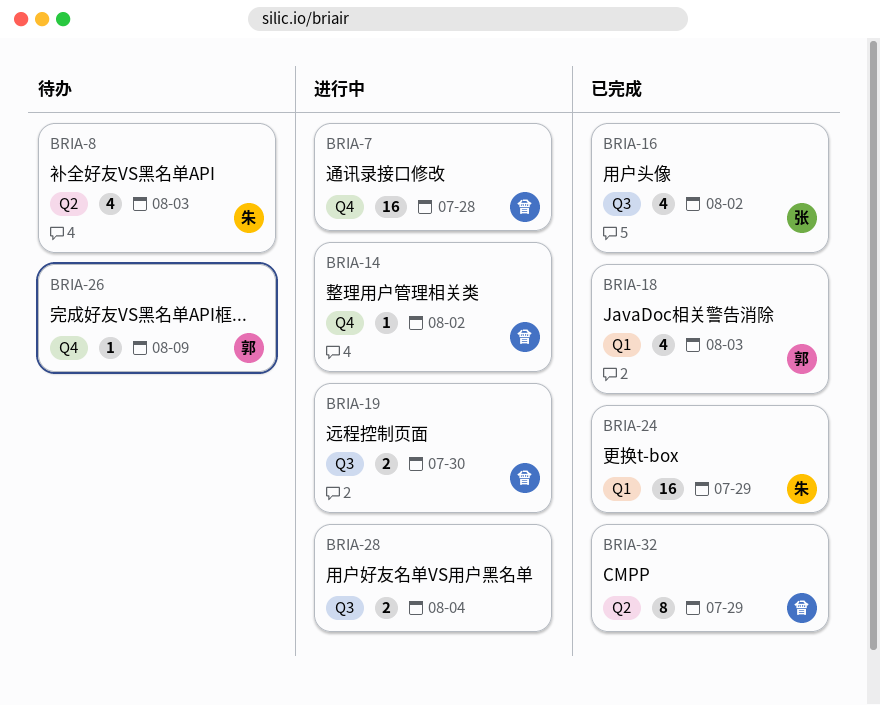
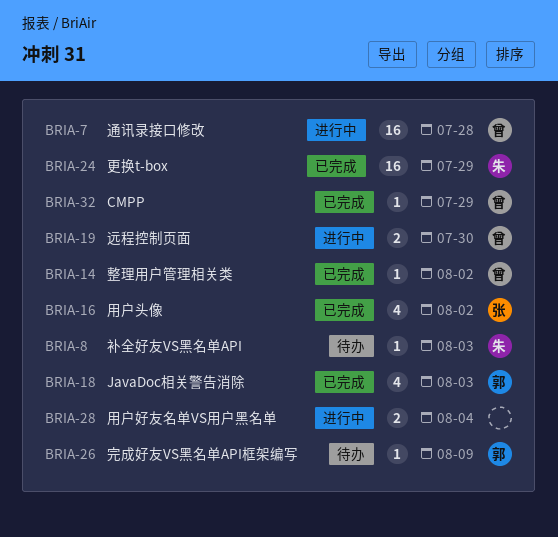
BRIA-8, estimate: 4 -> 1
BRIA-14, status: 进行中 -> 已完成
BRIA-32, estimate: 8 -> 1

